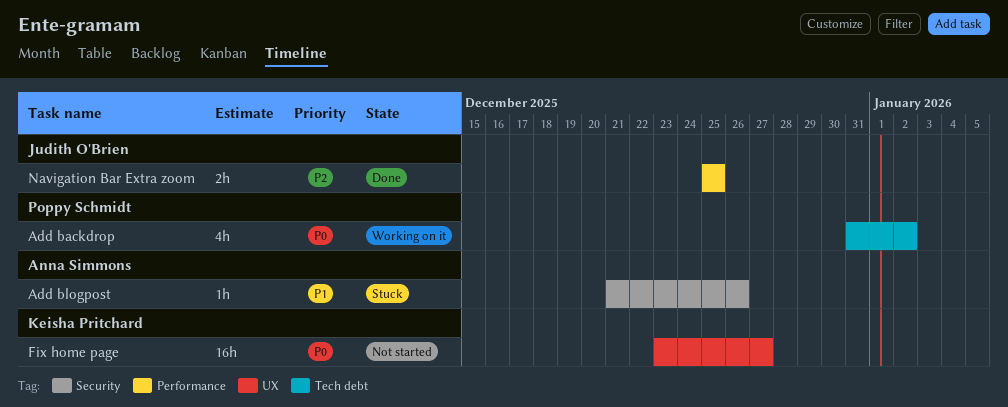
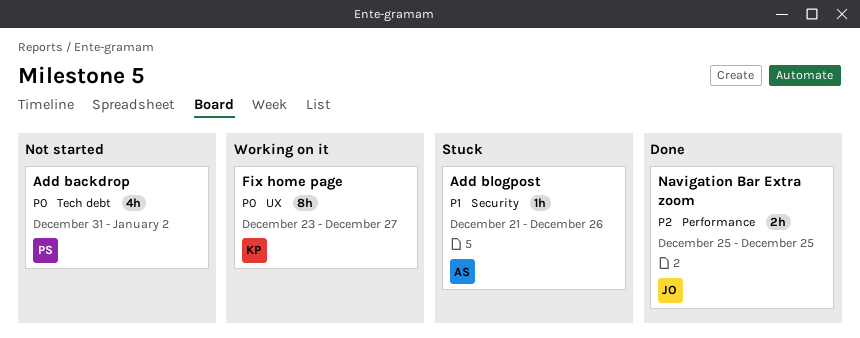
Add backdrop, status: Working on it -> Not started
Fix home page, status: Not started -> Working on it
Fix home page, estimate: 16h -> 8h

